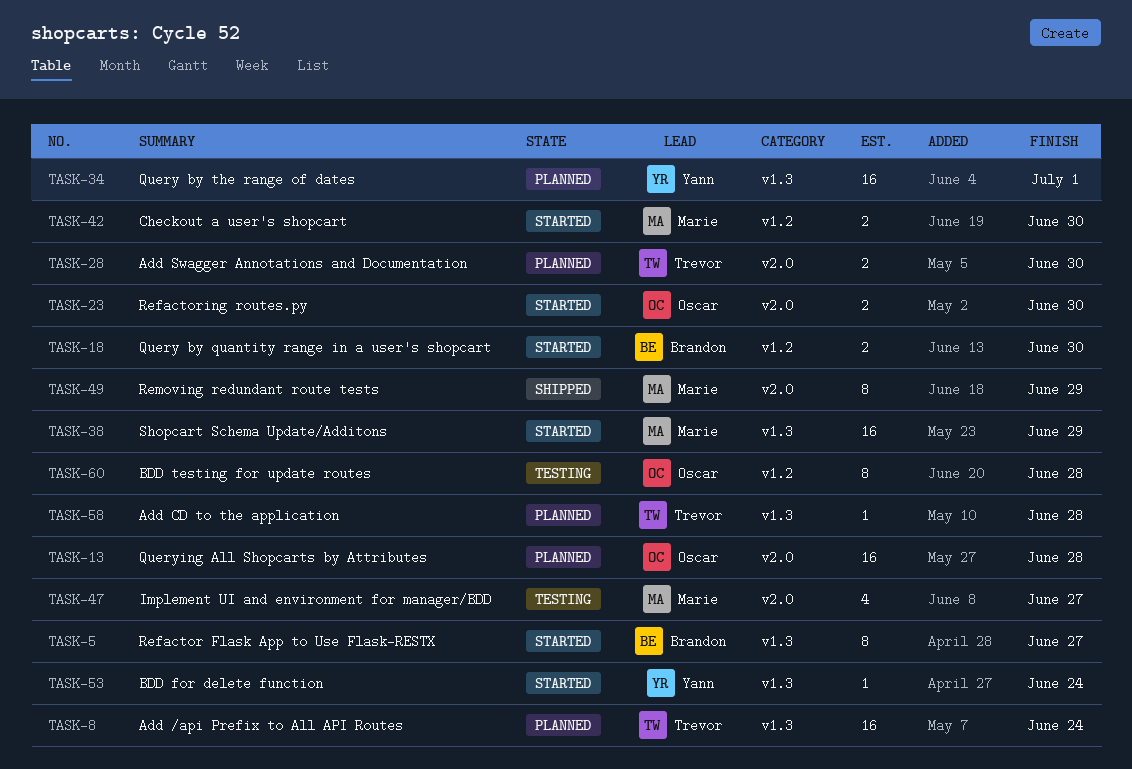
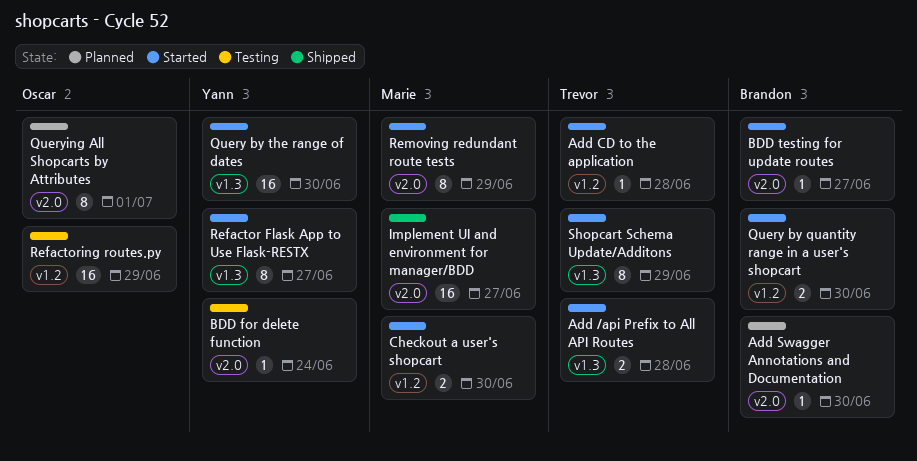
Add /api Prefix to All API Routes, status: Planned -> Started
Add /api Prefix to All API Routes, estimate: 16 -> 2
Add /api Prefix to All API Routes, due: Jun 24 -> Jun 28
Add CD to the application, status: Planned -> Started
Add CD to the application, label: v1.3 -> v1.2
Add Swagger Annotations and Documentation, owner: Trevor -> Brandon
Add Swagger Annotations and Documentation, estimate: 2 -> 1
BDD for delete function, status: Started -> Testing
BDD for delete function, label: v1.3 -> v2.0
BDD testing for update routes, status: Testing -> Started
BDD testing for update routes, owner: Oscar -> Brandon
BDD testing for update routes, label: v1.2 -> v2.0
BDD testing for update routes, estimate: 8 -> 1
BDD testing for update routes, due: Jun 28 -> Jun 27
Implement UI and environment for manager/BDD, status: Testing -> Shipped
Implement UI and environment for manager/BDD, estimate: 4 -> 16
Query by the range of dates, status: Planned -> Started
Query by the range of dates, due: Jul 1 -> Jun 30
Querying All Shopcarts by Attributes, estimate: 16 -> 8
Querying All Shopcarts by Attributes, due: Jun 28 -> Jul 1
Refactor Flask App to Use Flask-RESTX, owner: Brandon -> Yann
Refactoring routes.py, status: Started -> Testing
Refactoring routes.py, label: v2.0 -> v1.2
Refactoring routes.py, estimate: 2 -> 16
Refactoring routes.py, due: Jun 30 -> Jun 29
Removing redundant route tests, status: Shipped -> Started
Shopcart Schema Update/Additons, owner: Marie -> Trevor
Shopcart Schema Update/Additons, estimate: 16 -> 8

